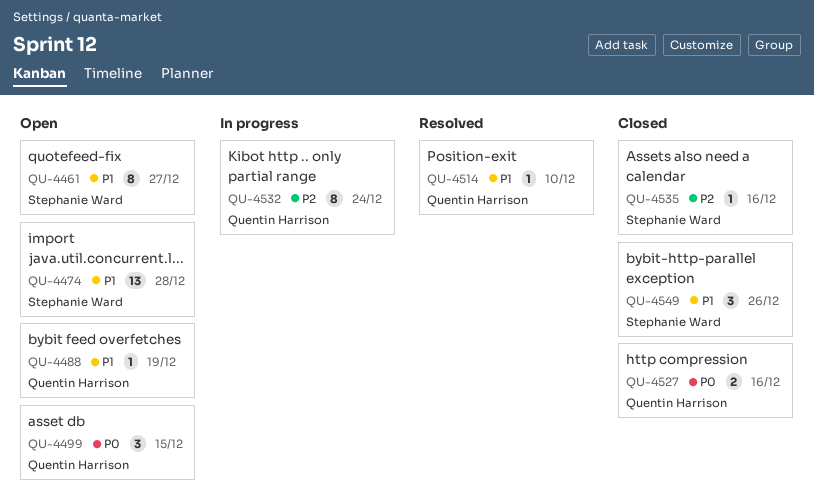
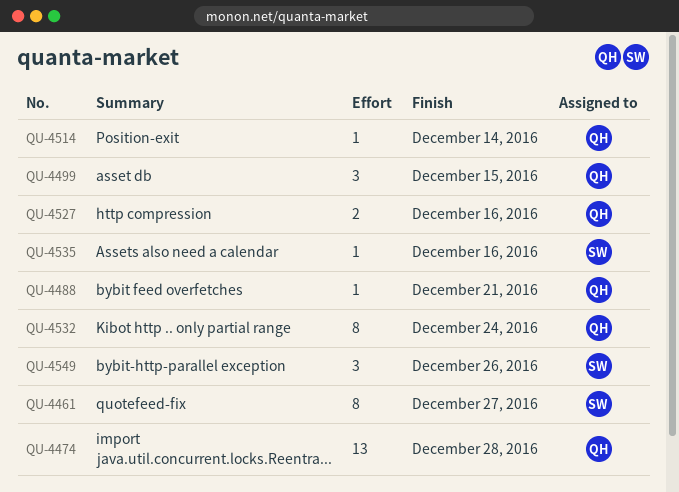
QU-4474, owner: Stephanie Ward -> Quentin Harrison
QU-4488, due: Dec 19 -> Dec 21
QU-4514, due: Dec 10 -> Dec 14

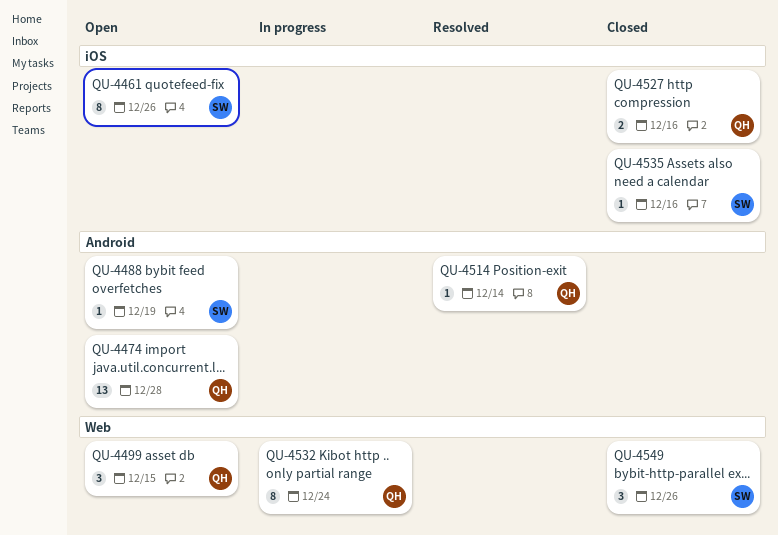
QU-4461, due: Dec 27 -> Dec 26
QU-4488, owner: QH -> SW
QU-4488, due: Dec 21 -> Dec 19

